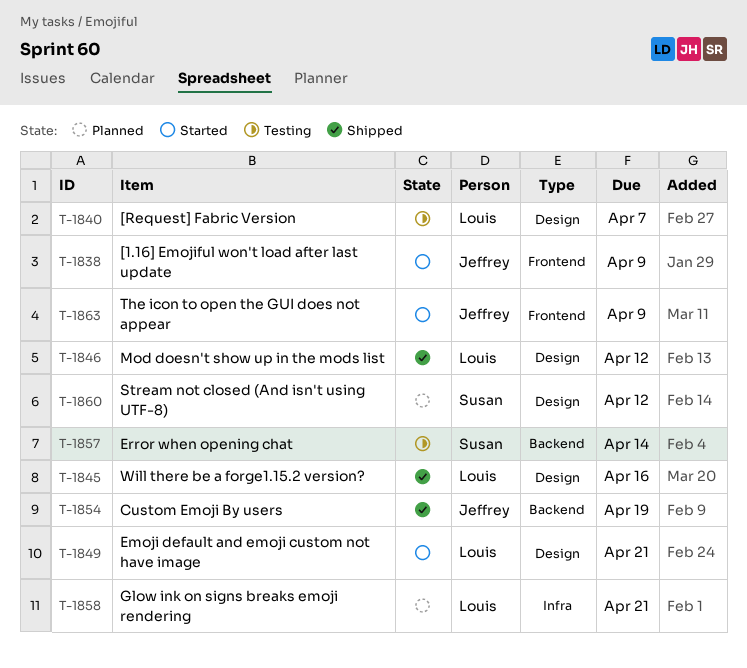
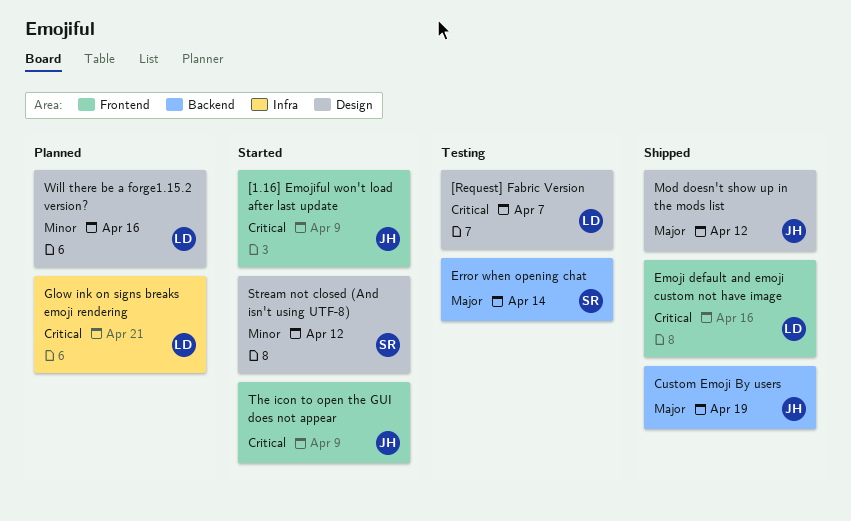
Emoji default and emoji custom not have image, status: Started -> Shipped
Emoji default and emoji custom not have image, label: Design -> Frontend
Emoji default and emoji custom not have image, due: Apr 21 -> Apr 16
Mod doesn't show up in the mods list, owner: Louis -> Jeffrey
Stream not closed (And isn't using UTF-8), status: Planned -> Started
Will there be a forge1.15.2 version?, status: Shipped -> Planned

